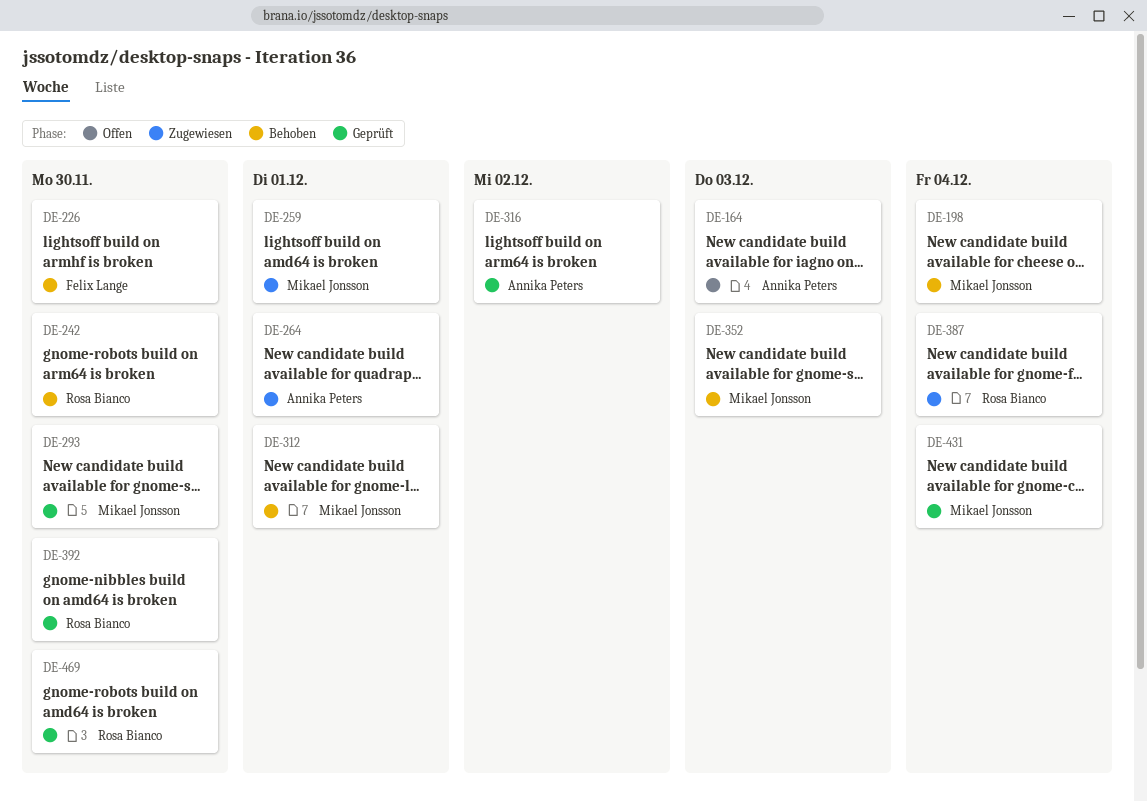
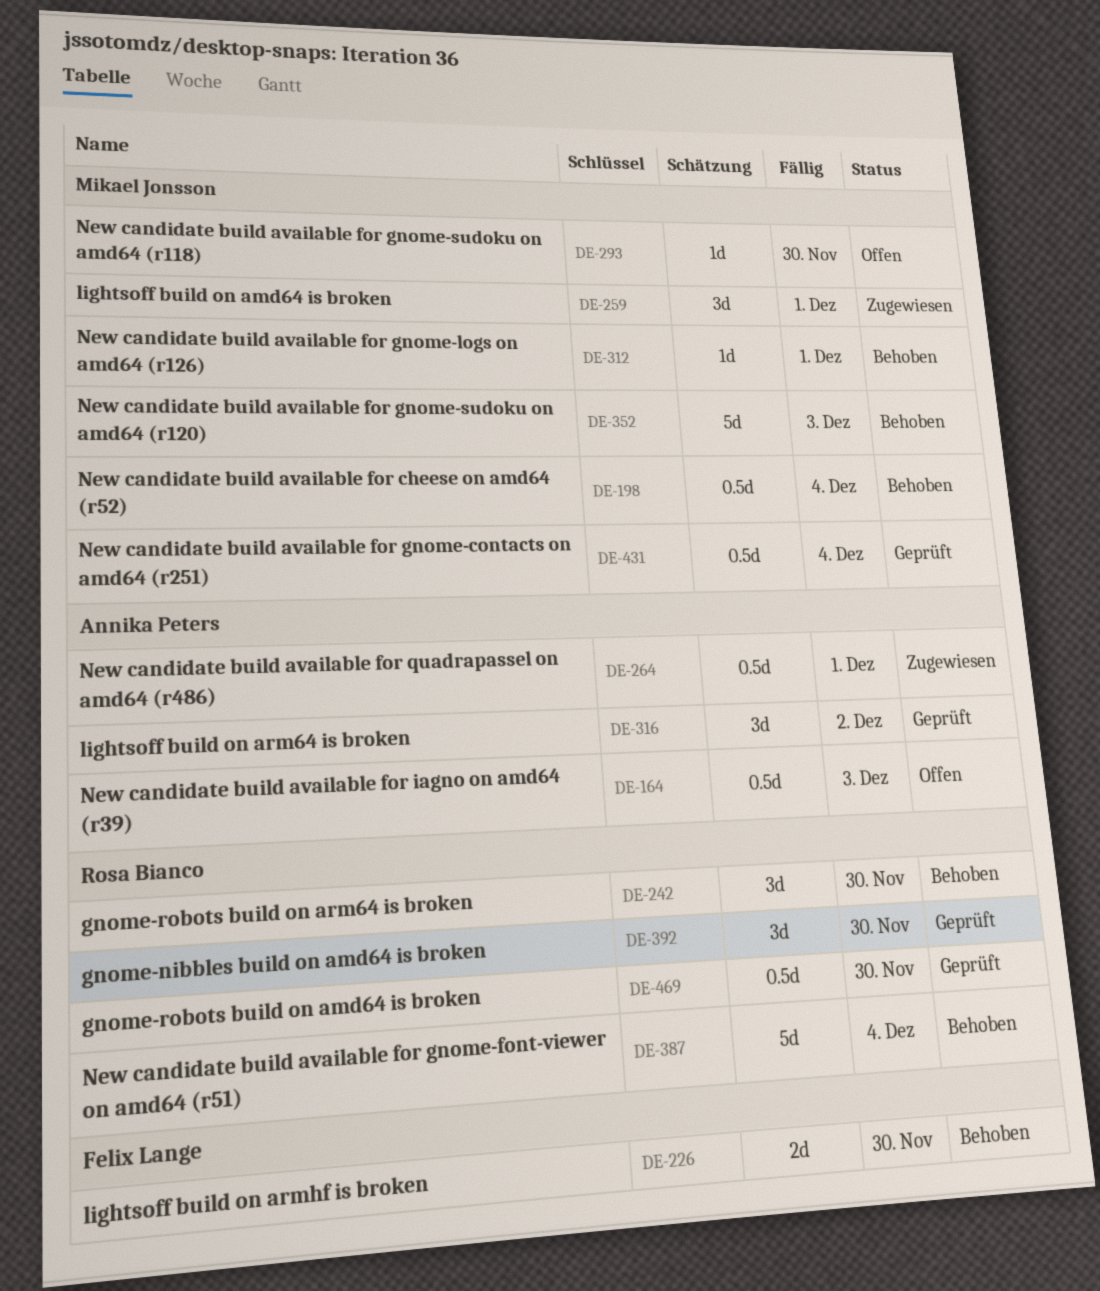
DE-293, status: Geprüft -> Offen
DE-387, status: Zugewiesen -> Behoben

